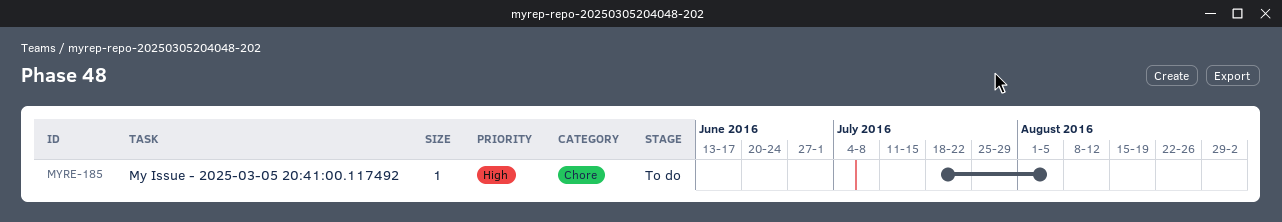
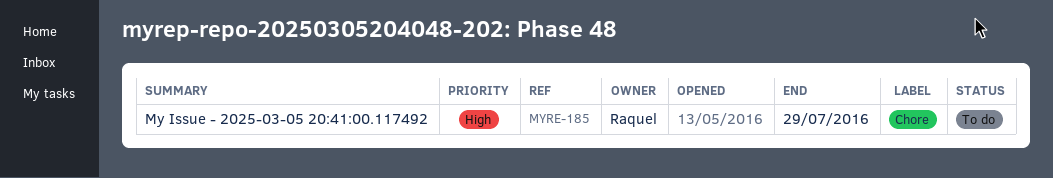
MYRE-185, due: Aug 5 -> Jul 29

